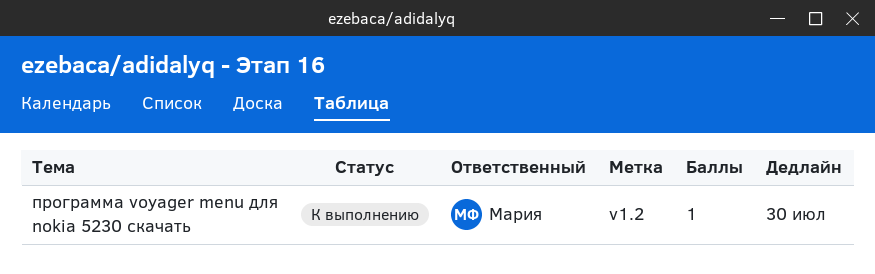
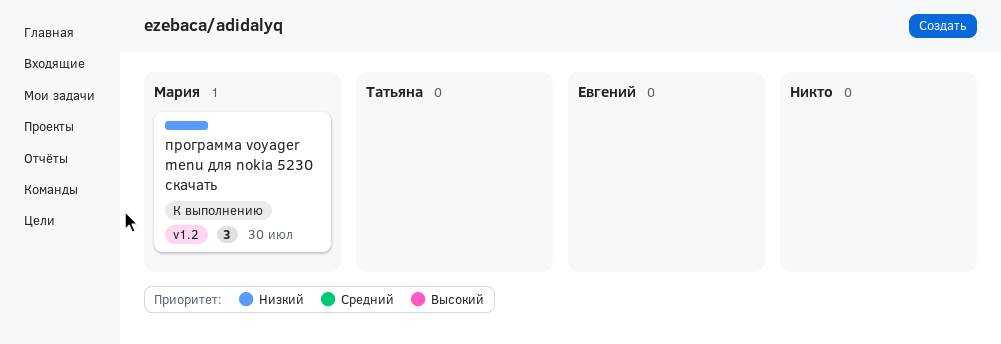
программа voyager menu для nokia 5230 скачать, estimate: 1 -> 3

